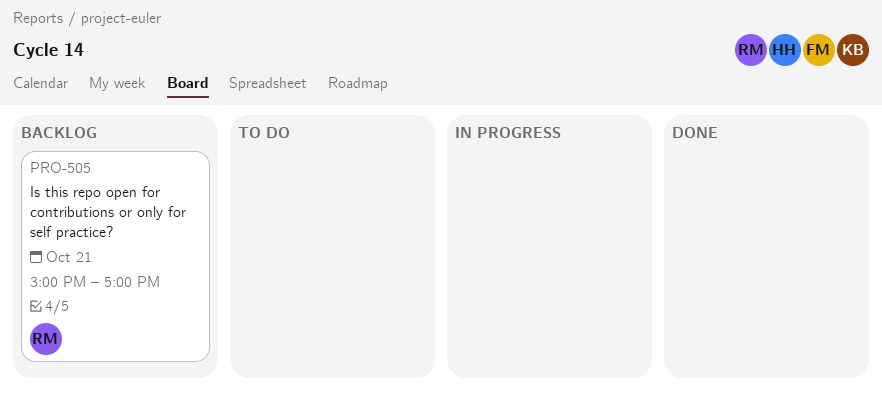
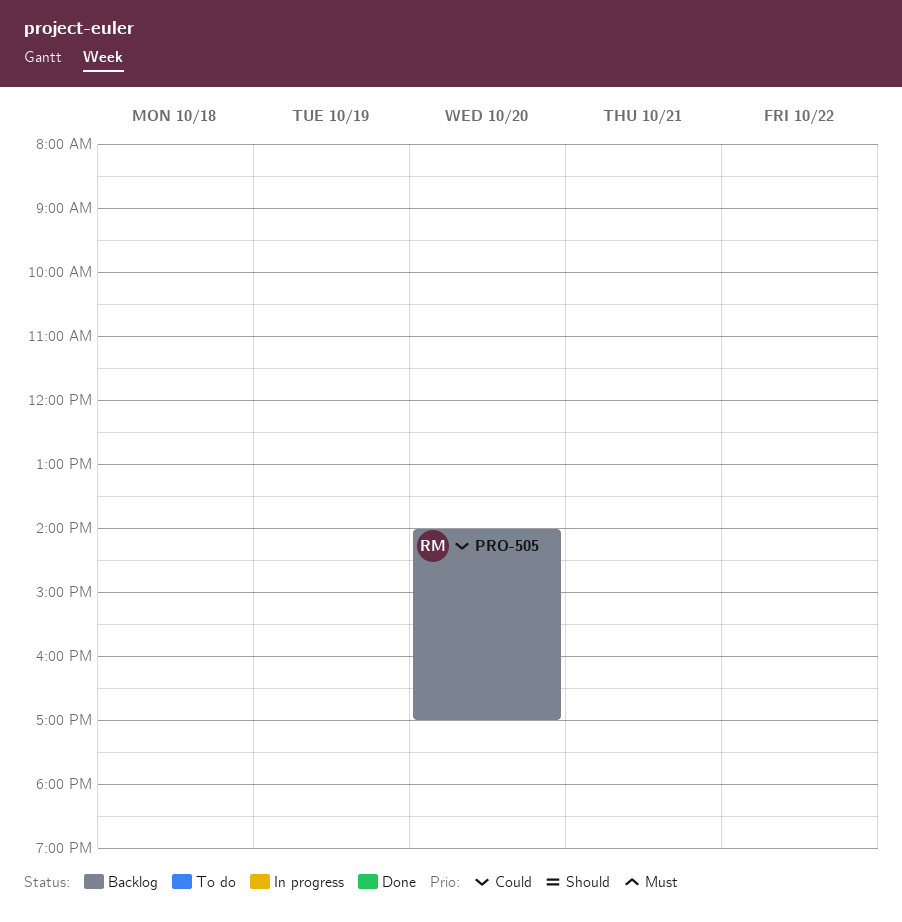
PRO-505, day: Oct 21 -> Oct 20
PRO-505, begins: 15:00 -> 14:00

